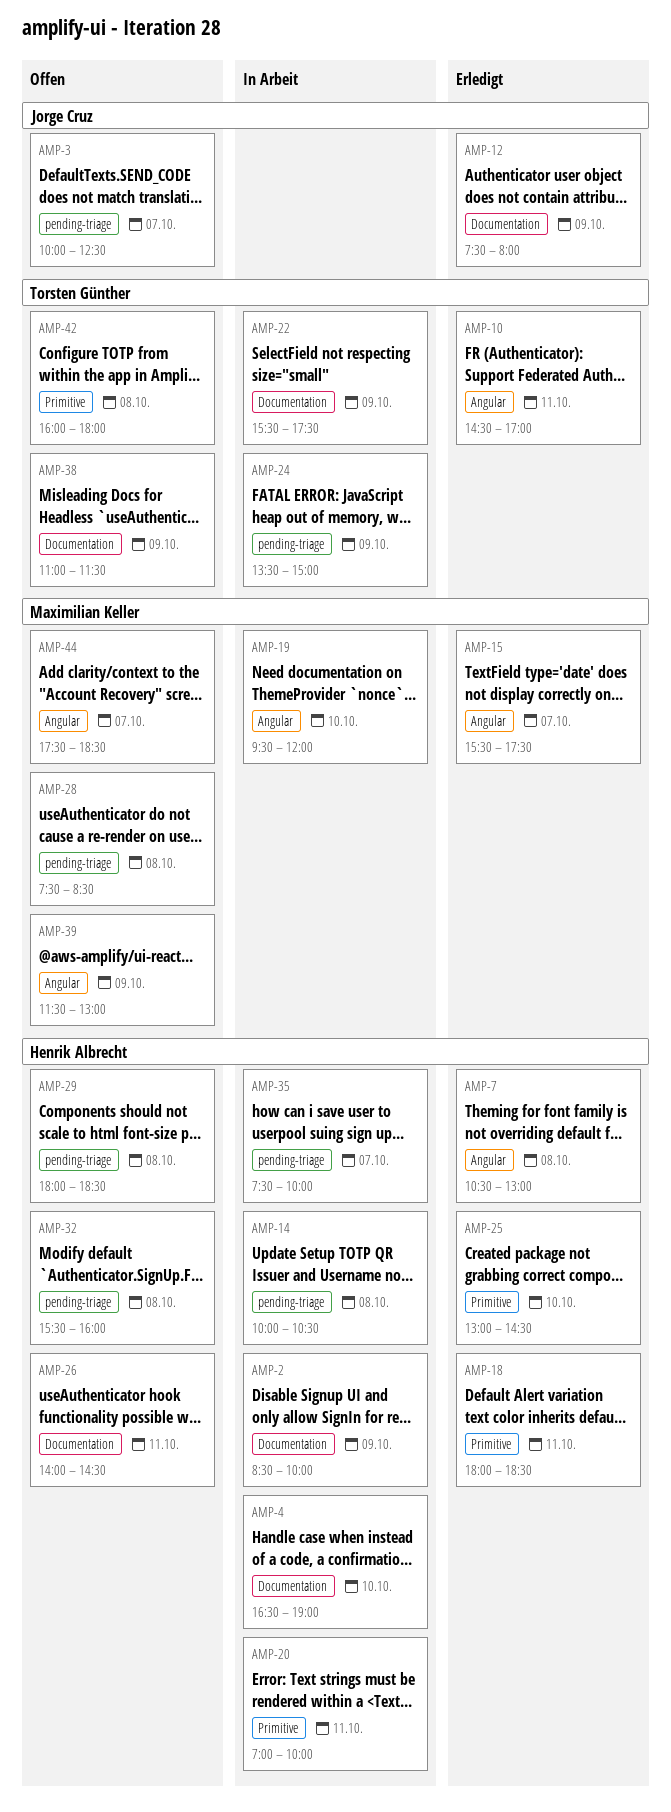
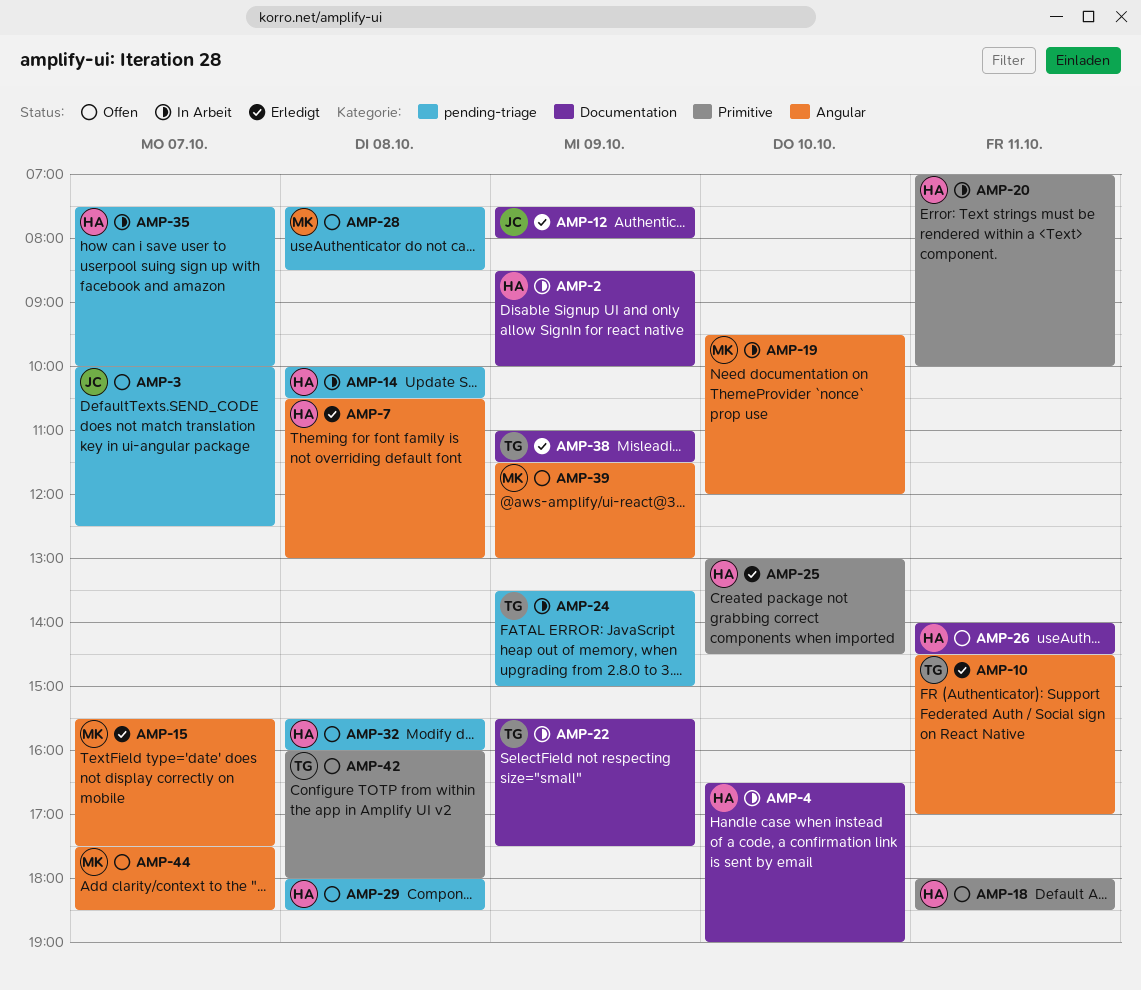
AMP-18, status: Erledigt -> Offen
AMP-38, status: Offen -> Erledigt

